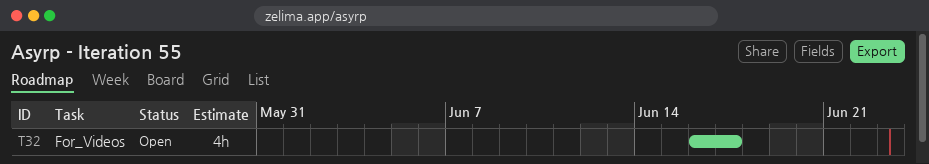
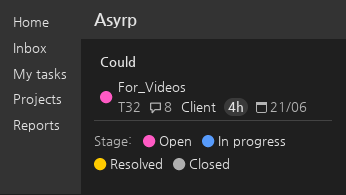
T32, due: Jun 17 -> Jun 21

